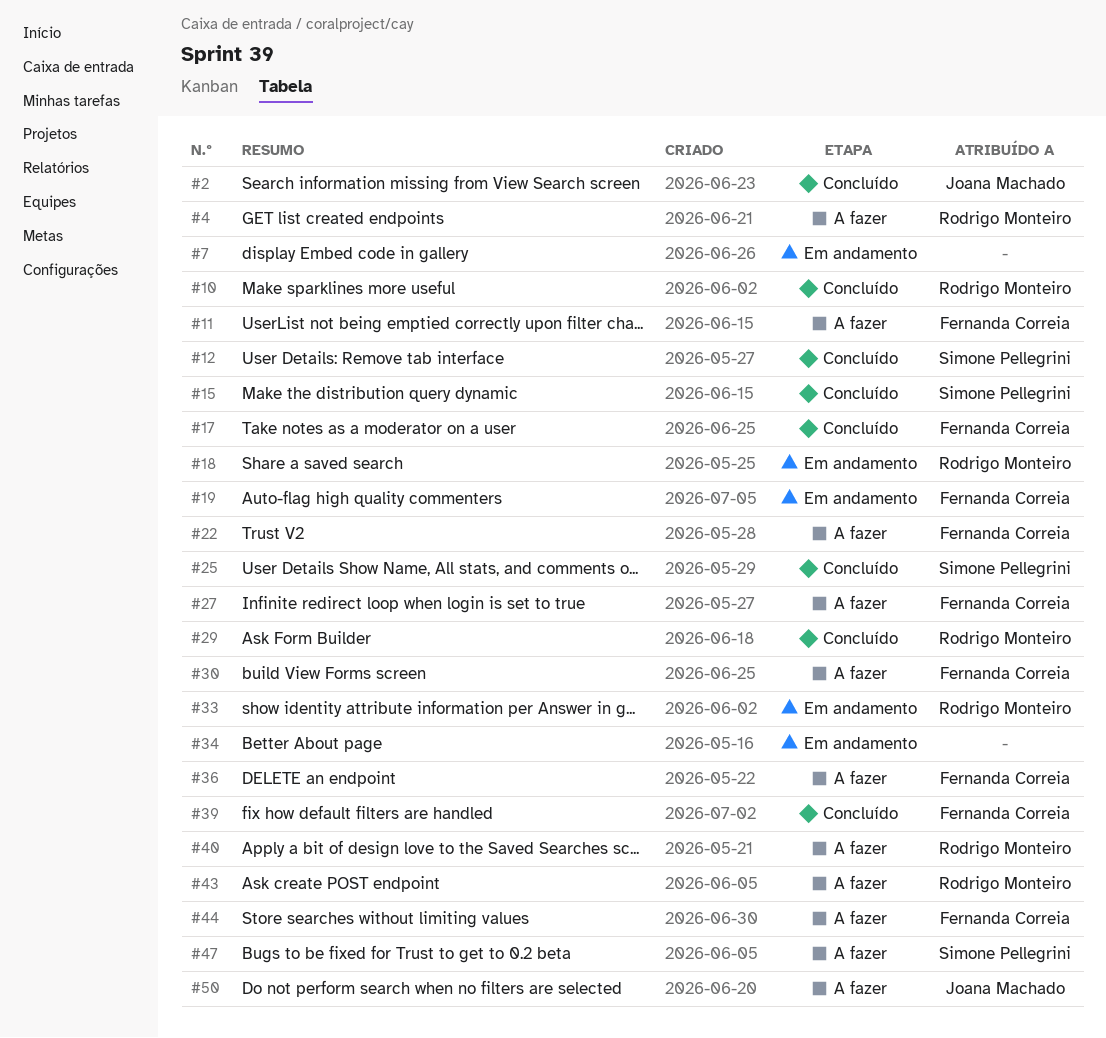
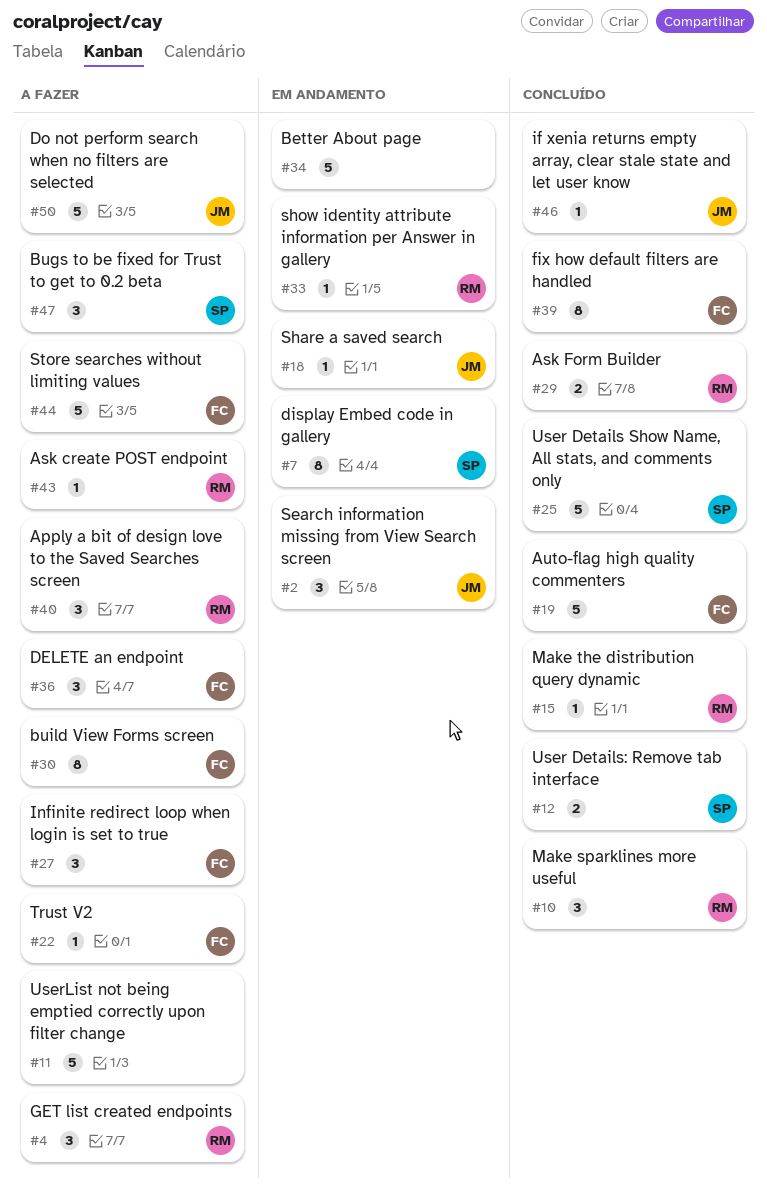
#2, status: Concluído -> Em andamento
#7, owner: none -> Simone Pellegrini
#11, owner: Fernanda Correia -> none
#15, owner: Simone Pellegrini -> Rodrigo Monteiro
#17: present -> none
#18, owner: Rodrigo Monteiro -> Joana Machado
#19, status: Em andamento -> Concluído
#46: none -> present

